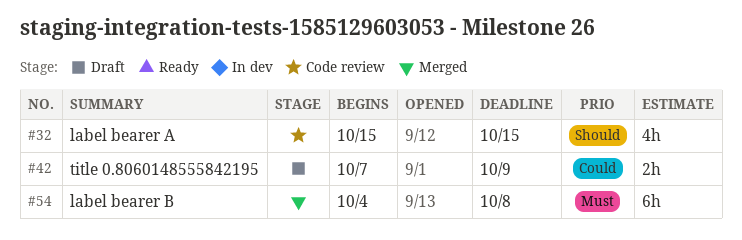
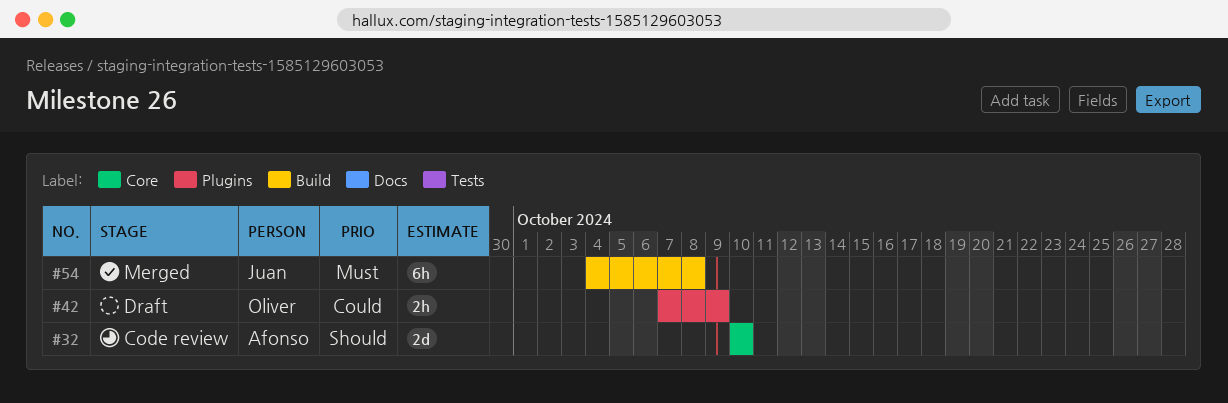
#32, estimate: 4h -> 2d
#32, start: Oct 15 -> Oct 10
#32, due: Oct 15 -> Oct 10

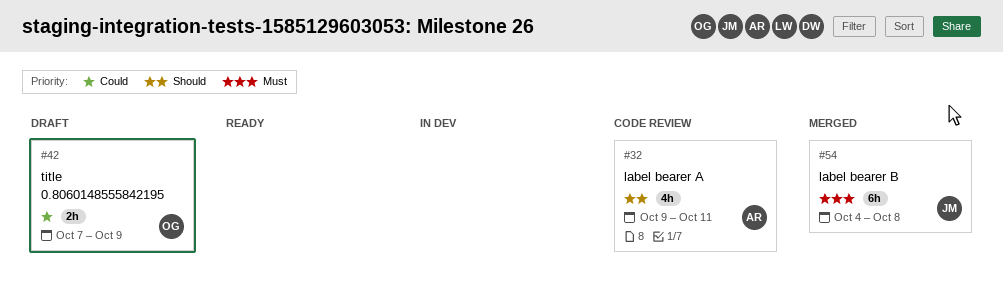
#32, estimate: 2d -> 4h
#32, start: Oct 10 -> Oct 9
#32, due: Oct 10 -> Oct 11

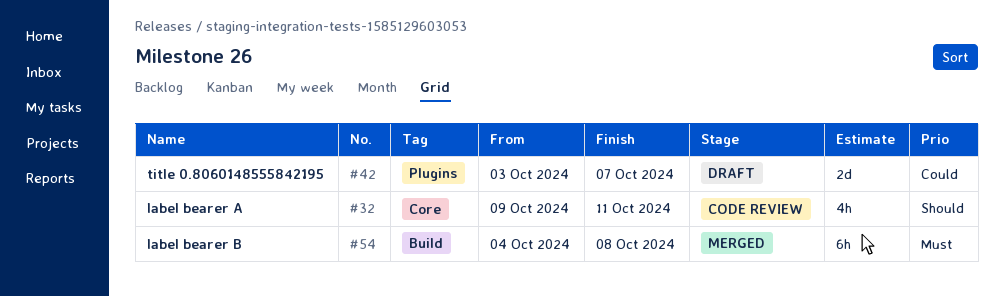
#42, estimate: 2h -> 2d
#42, start: Oct 7 -> Oct 3
#42, due: Oct 9 -> Oct 7

